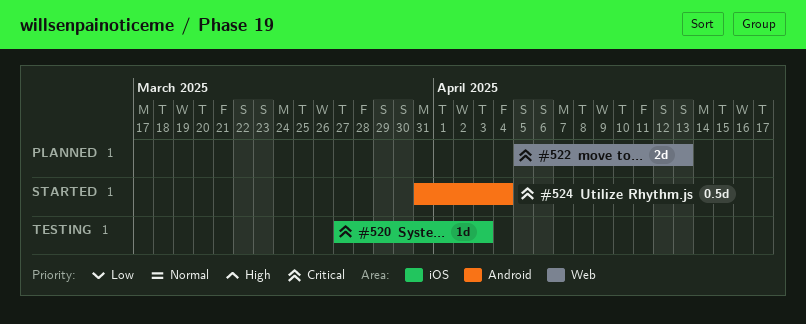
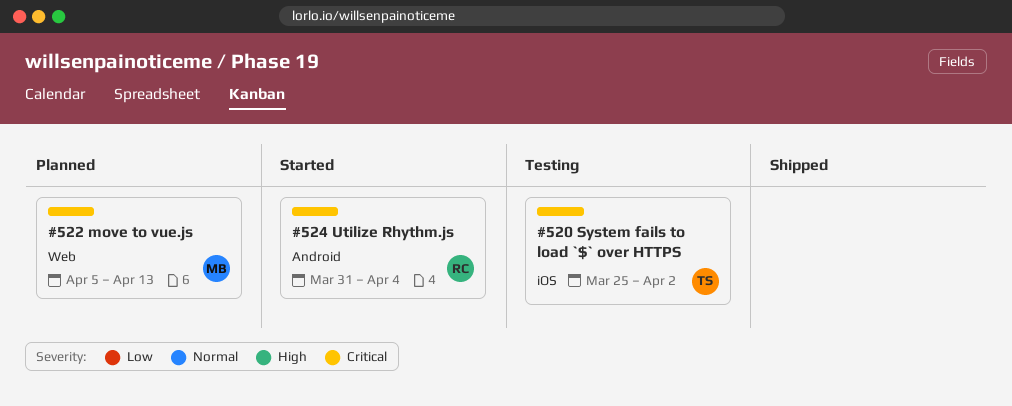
#520, start: Mar 27 -> Mar 25
#520, due: Apr 3 -> Apr 2

